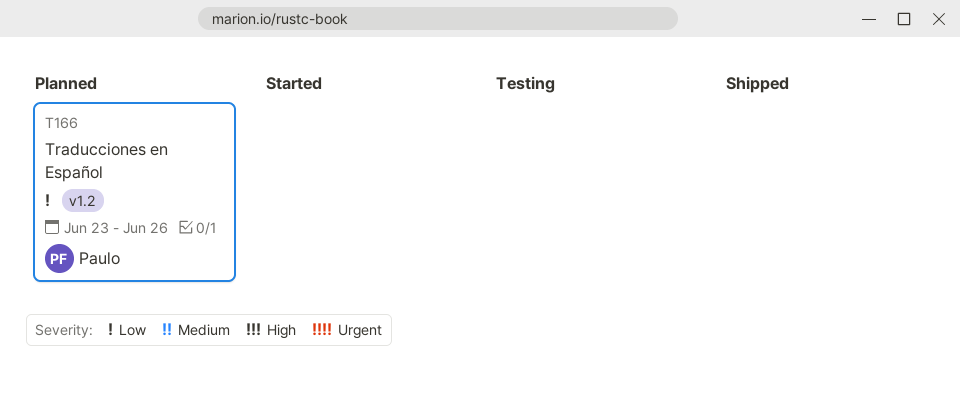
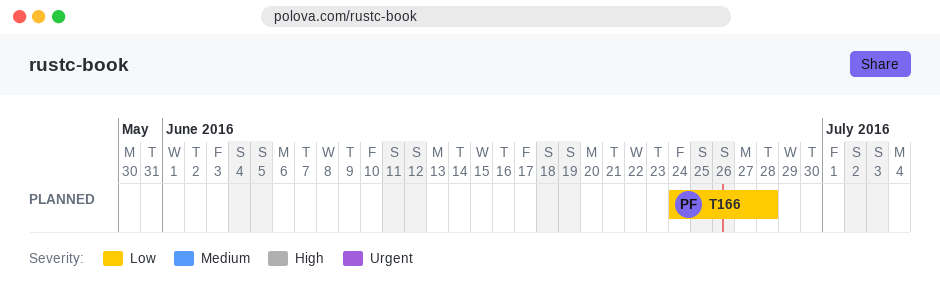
T166, start: Jun 23 -> Jun 24
T166, due: Jun 26 -> Jun 28

